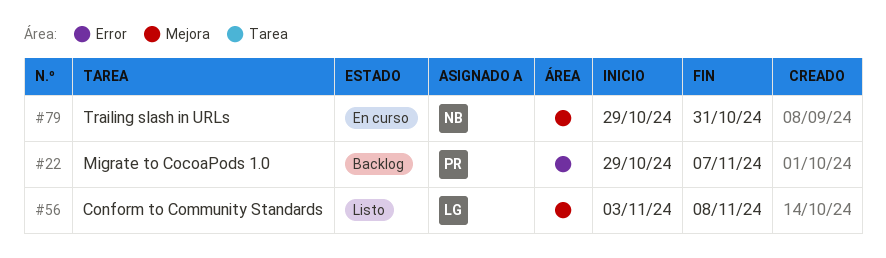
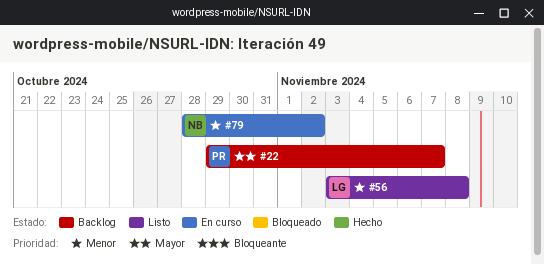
#79, start: Oct 29 -> Oct 28
#79, due: Oct 31 -> Nov 2

